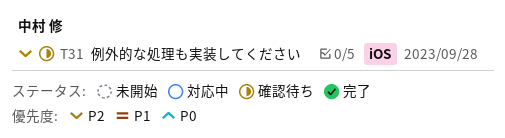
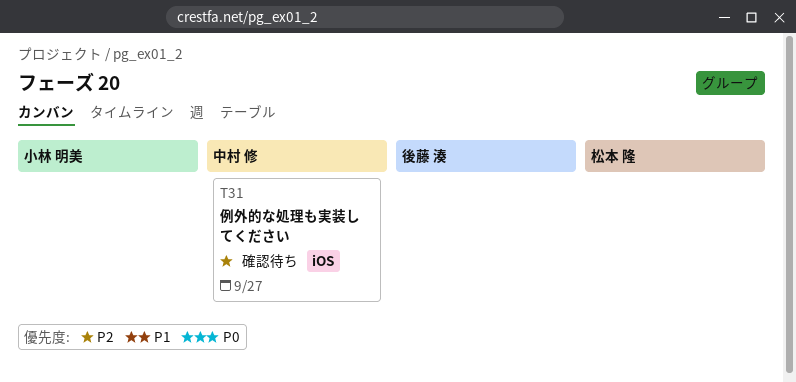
T31, due: Sep 28 -> Sep 27

